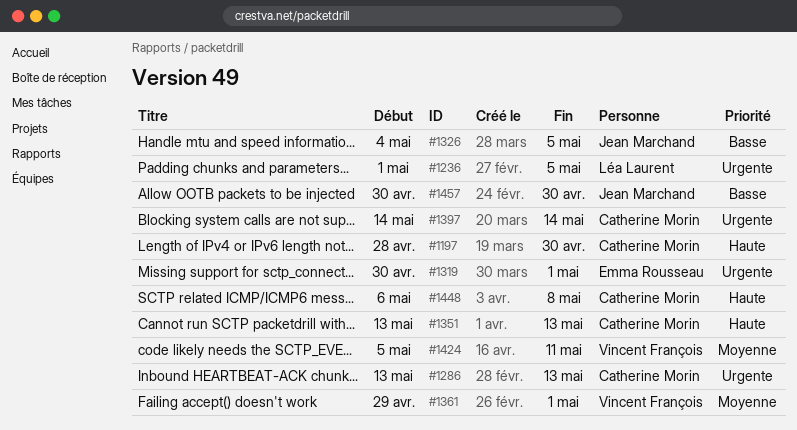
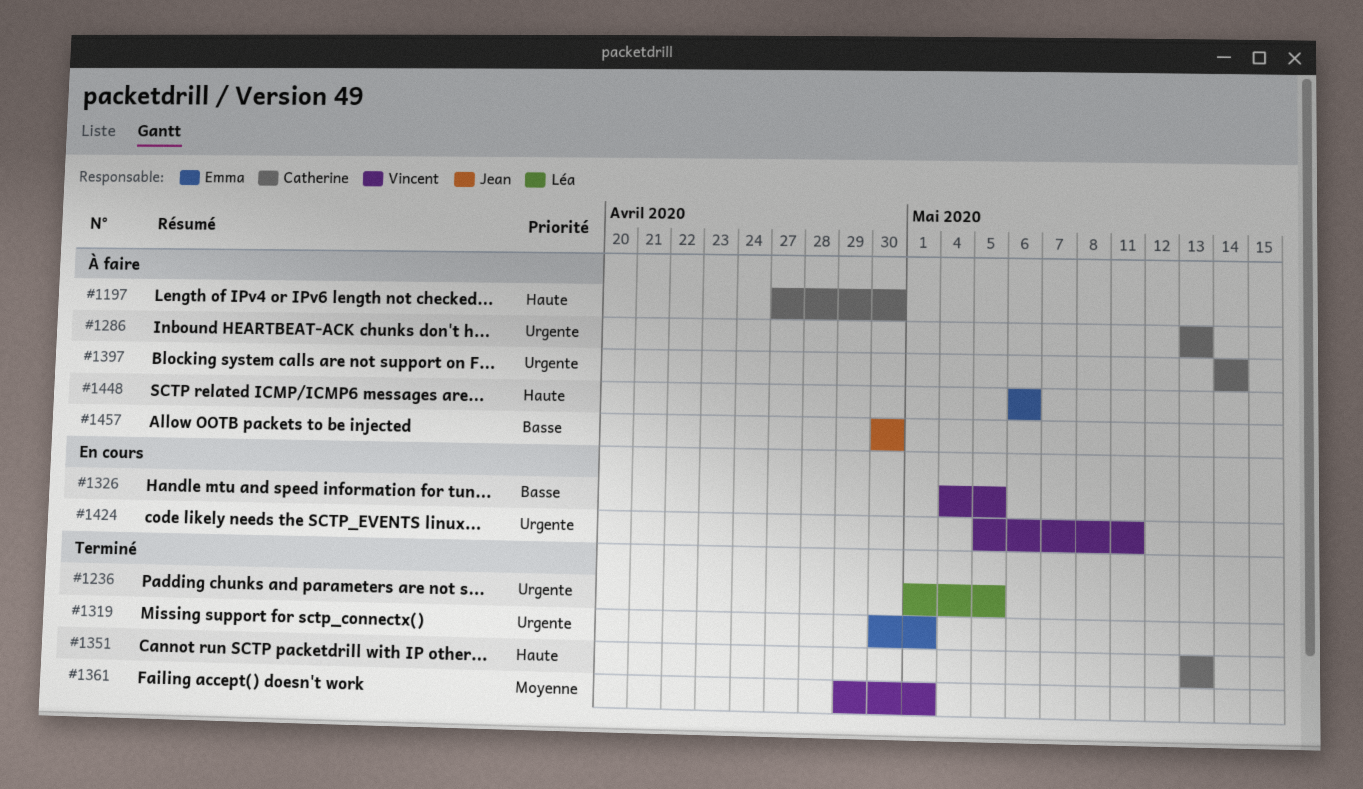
#1197, start: Apr 28 -> Apr 27
#1326, owner: Jean Marchand -> Vincent François
#1424, priority: Moyenne -> Urgente
#1448, owner: Catherine Morin -> Emma Rousseau
#1448, due: May 8 -> May 6

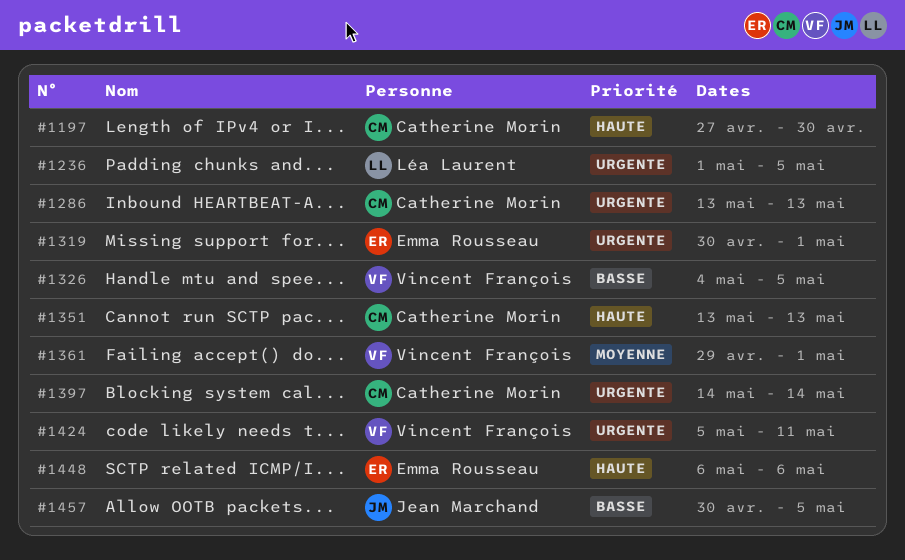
#1457, due: Apr 30 -> May 5

